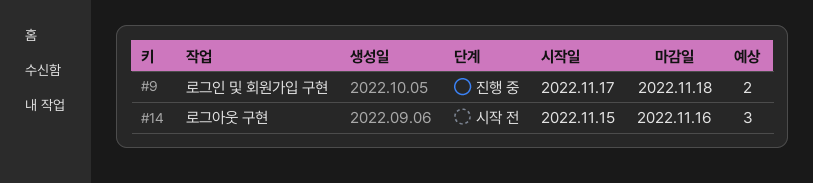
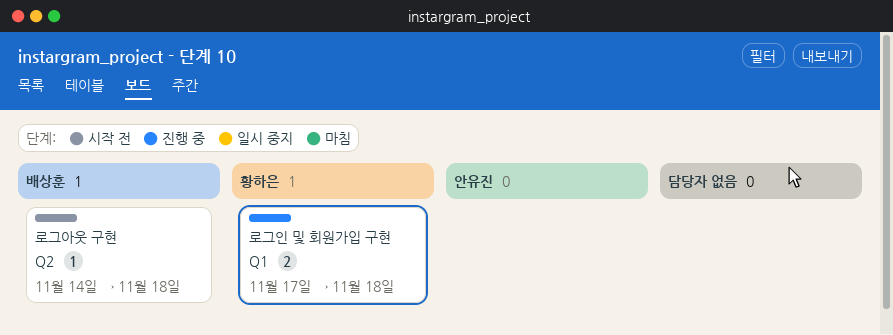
로그아웃 구현, estimate: 3 -> 1
로그아웃 구현, start: Nov 15 -> Nov 14
로그아웃 구현, due: Nov 16 -> Nov 18

